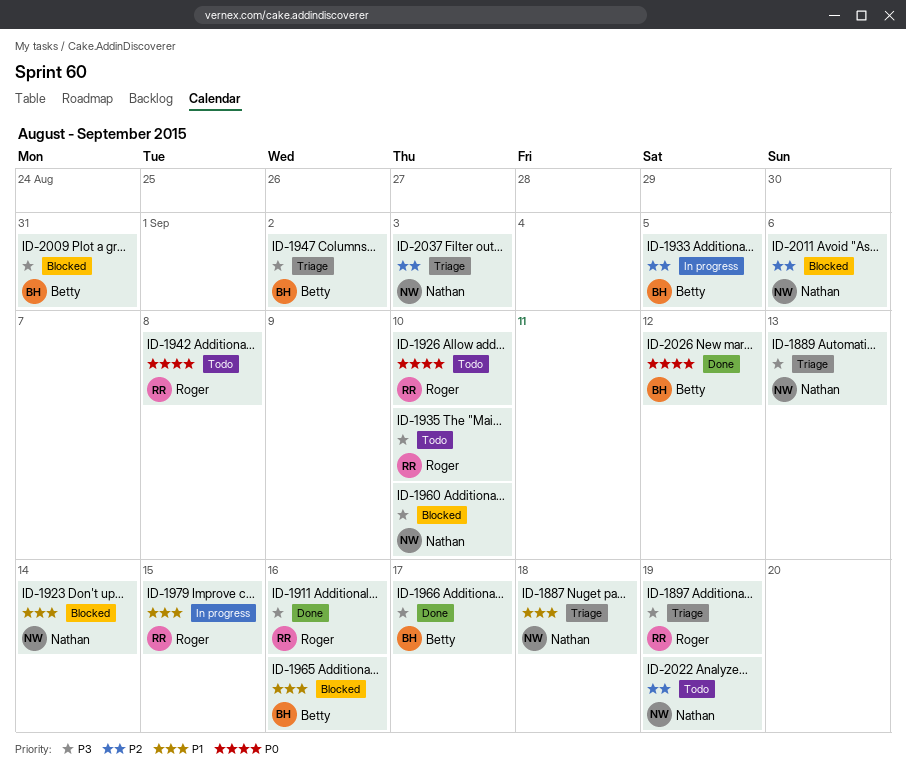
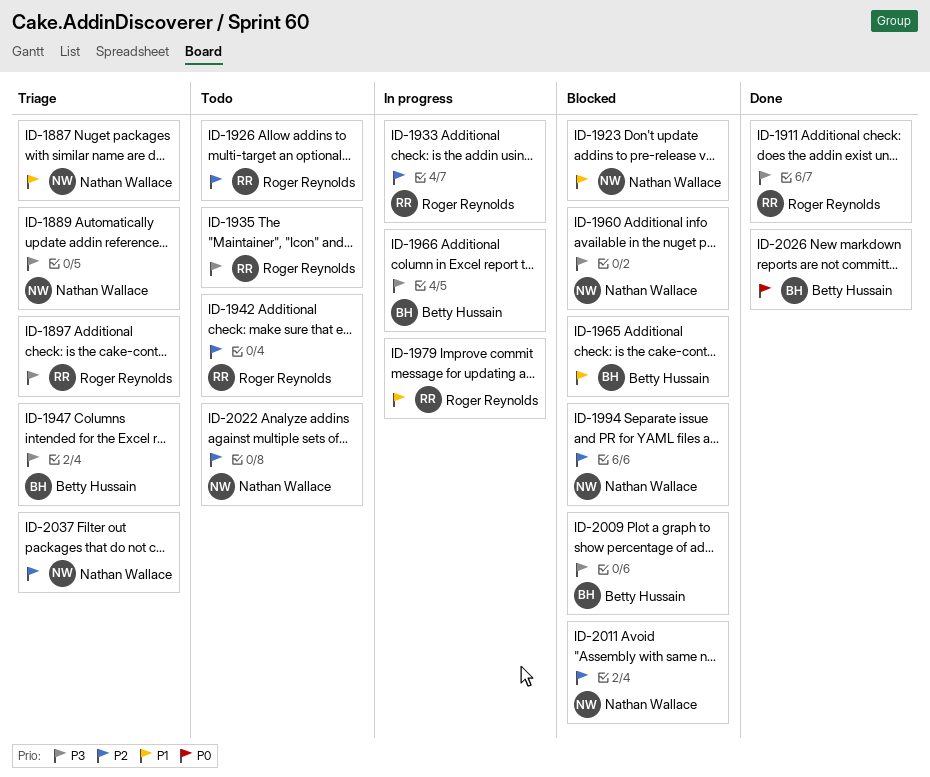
ID-1926, priority: P0 -> P2
ID-1933, owner: Betty Hussain -> Roger Reynolds
ID-1942, priority: P0 -> P2
ID-1966, status: Done -> In progress
ID-1994: none -> present

